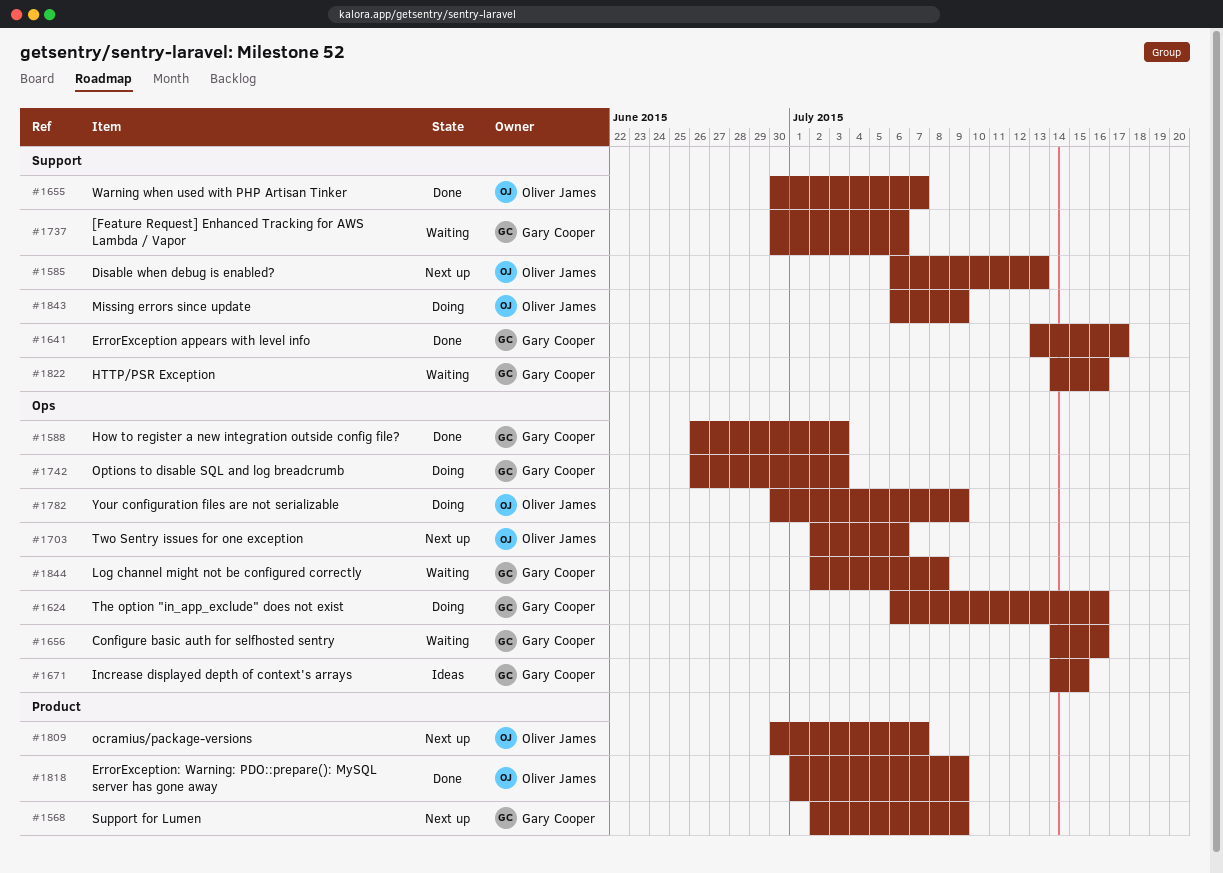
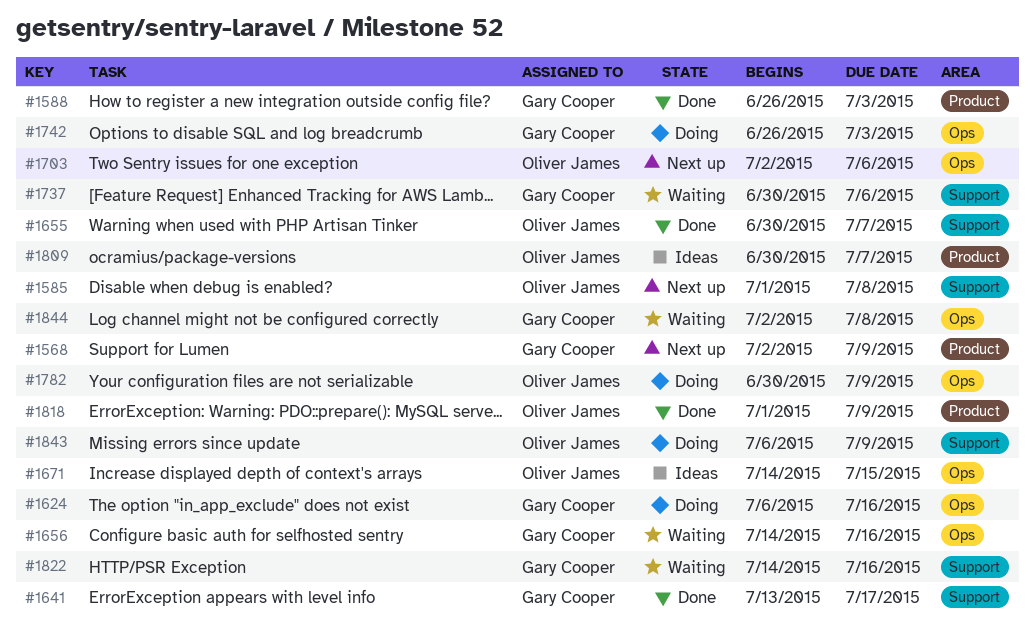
#1585, start: Jul 6 -> Jul 1
#1585, due: Jul 13 -> Jul 8
#1588, label: Ops -> Product
#1671, owner: Gary Cooper -> Oliver James
#1809, status: Next up -> Ideas

